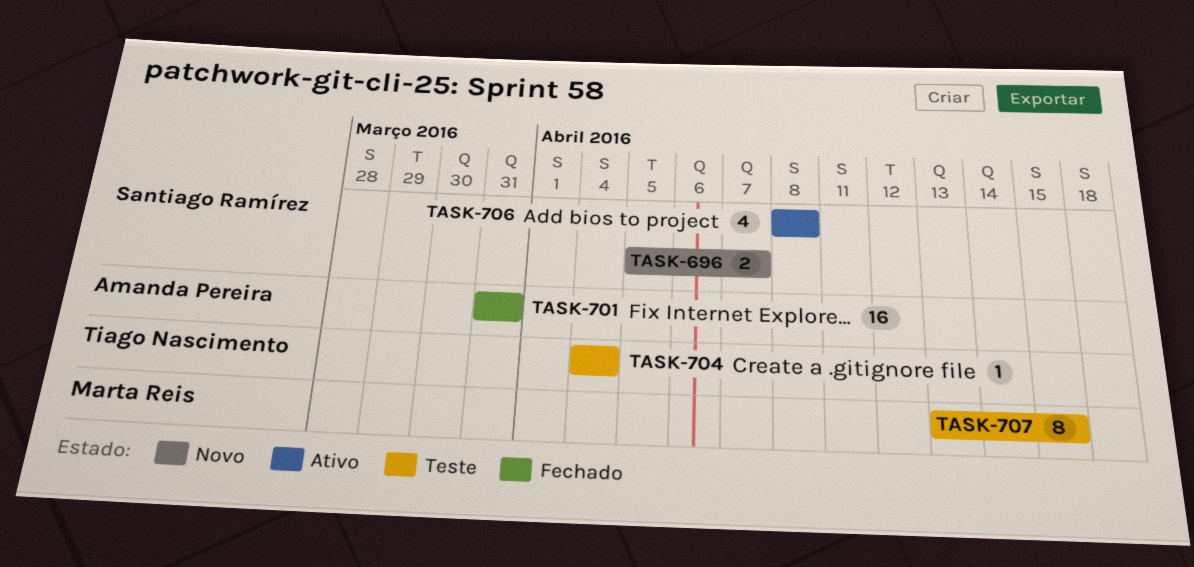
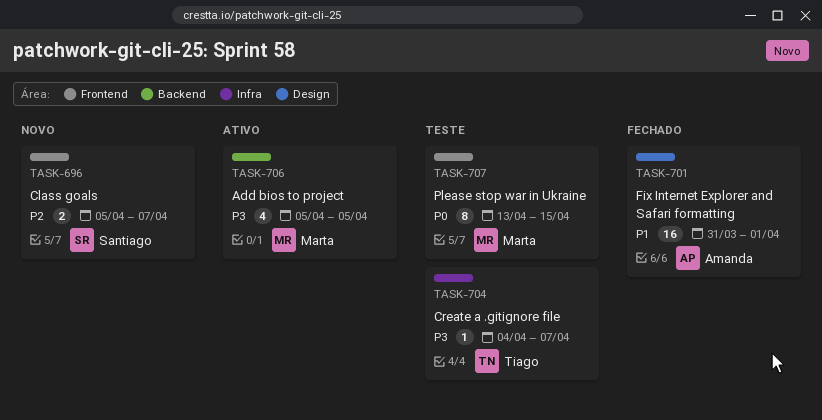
TASK-701, due: Mar 31 -> Apr 1
TASK-704, due: Apr 4 -> Apr 7
TASK-706, owner: Santiago Ramírez -> Marta Reis
TASK-706, start: Apr 8 -> Apr 5
TASK-706, due: Apr 8 -> Apr 5

